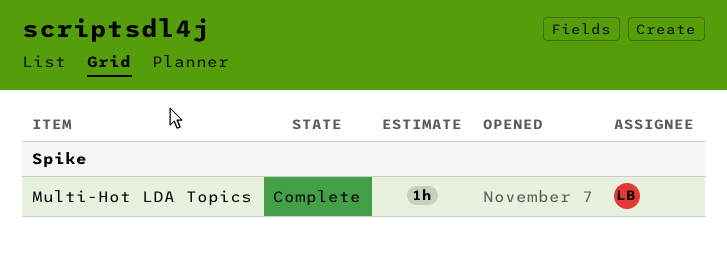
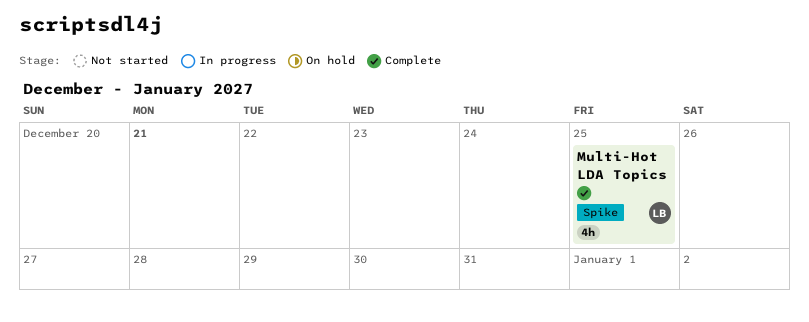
Multi-Hot LDA Topics, estimate: 1h -> 4h

